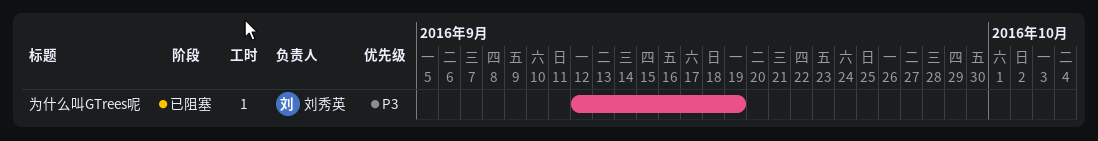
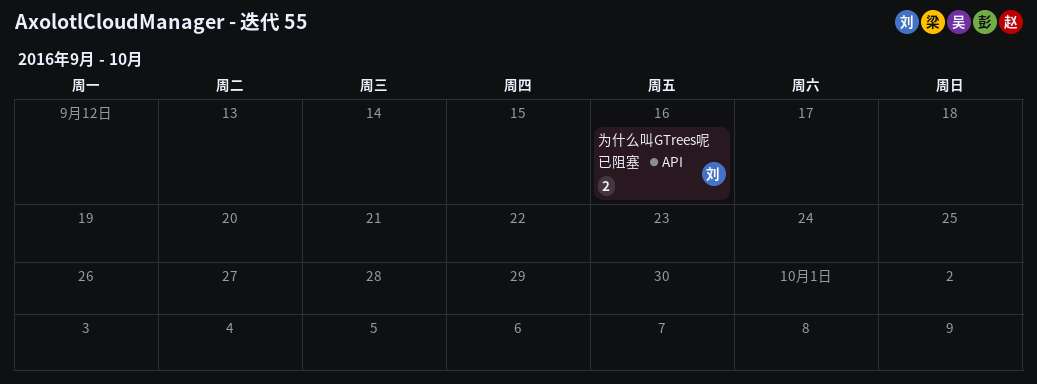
为什么叫GTrees呢, estimate: 1 -> 2
为什么叫GTrees呢, due: Sep 19 -> Sep 16

